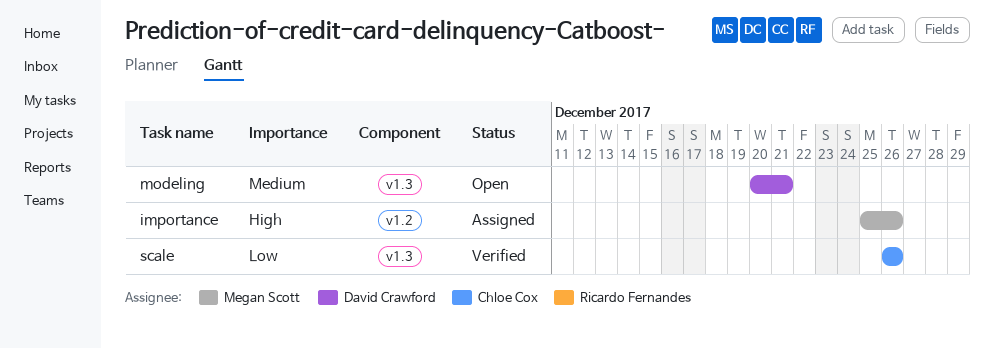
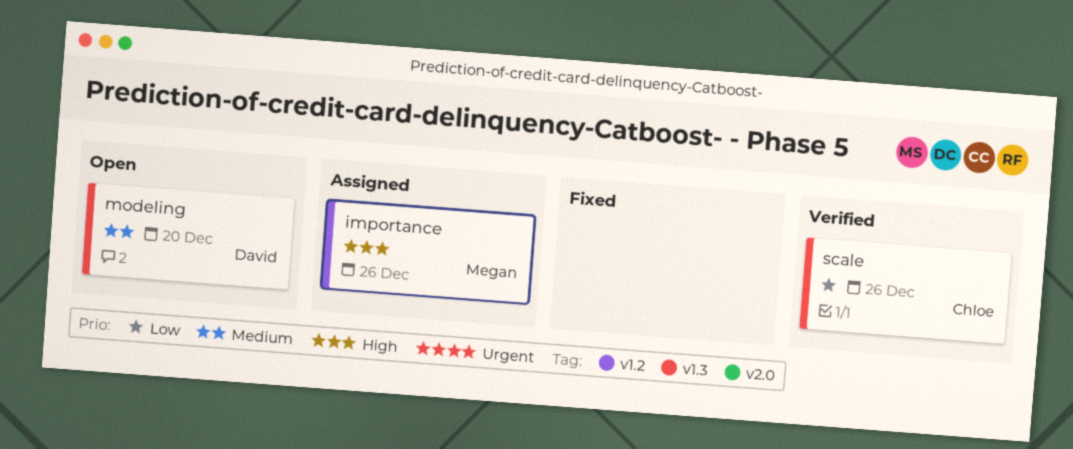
modeling, due: Dec 21 -> Dec 20

